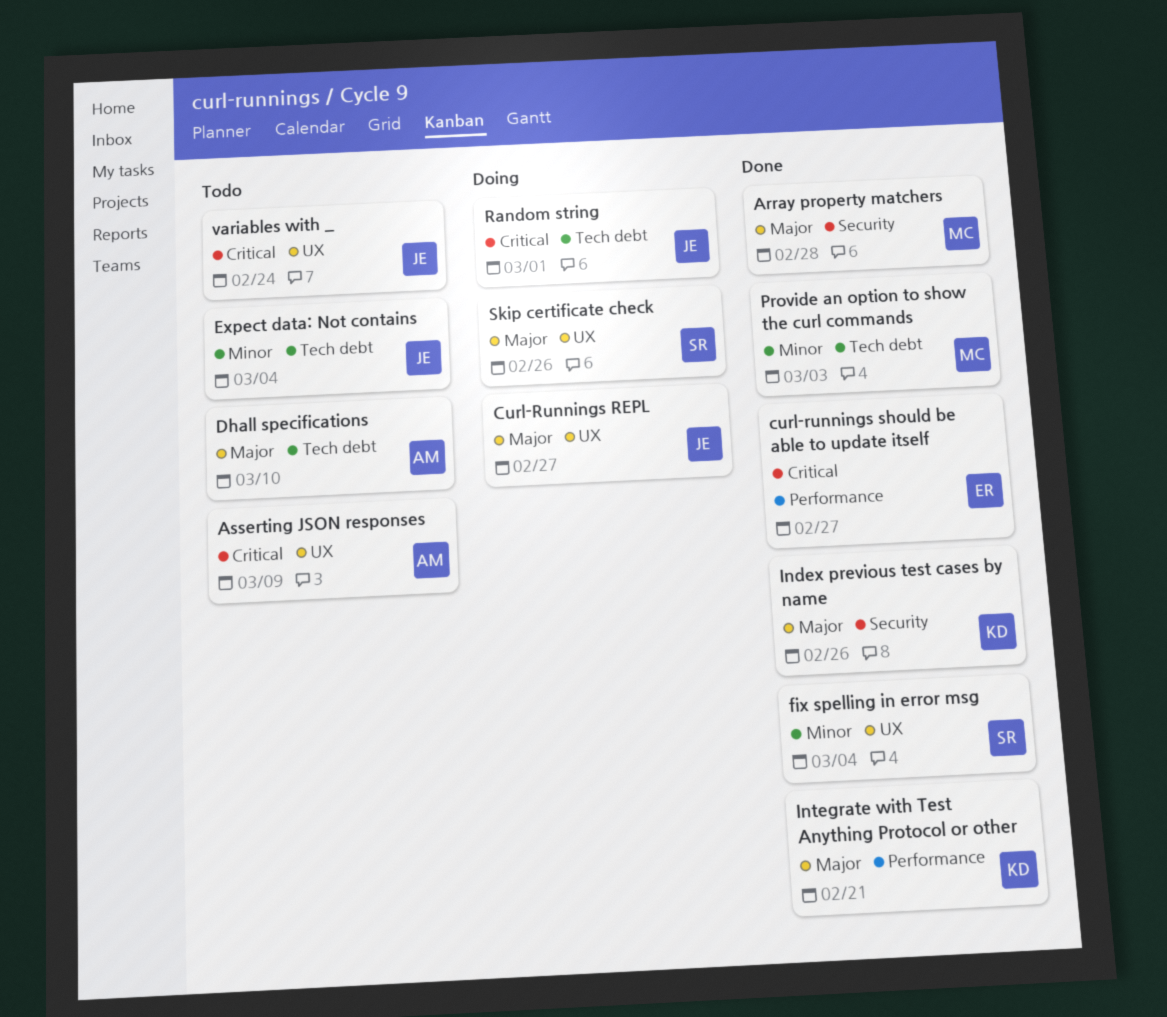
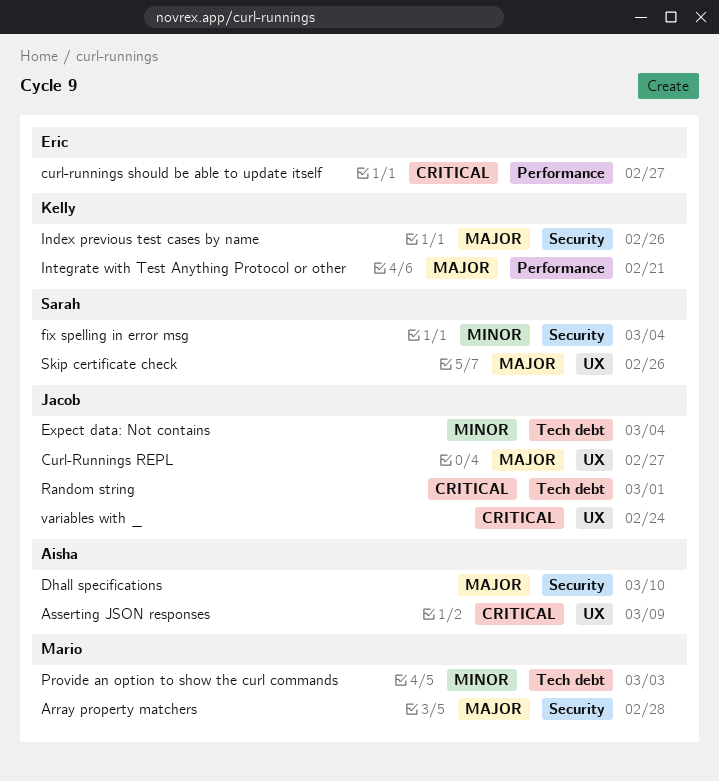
Dhall specifications, label: Tech debt -> Security
fix spelling in error msg, label: UX -> Security

